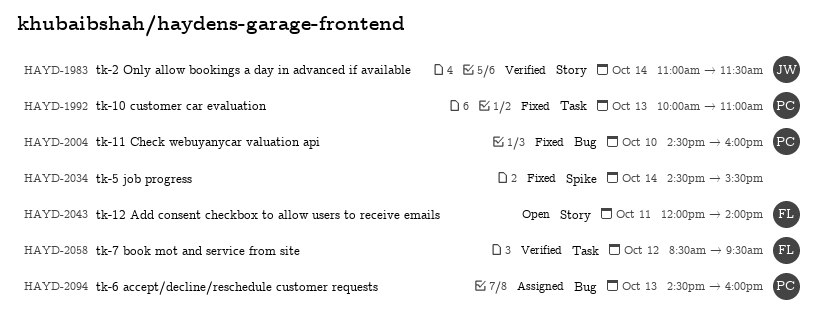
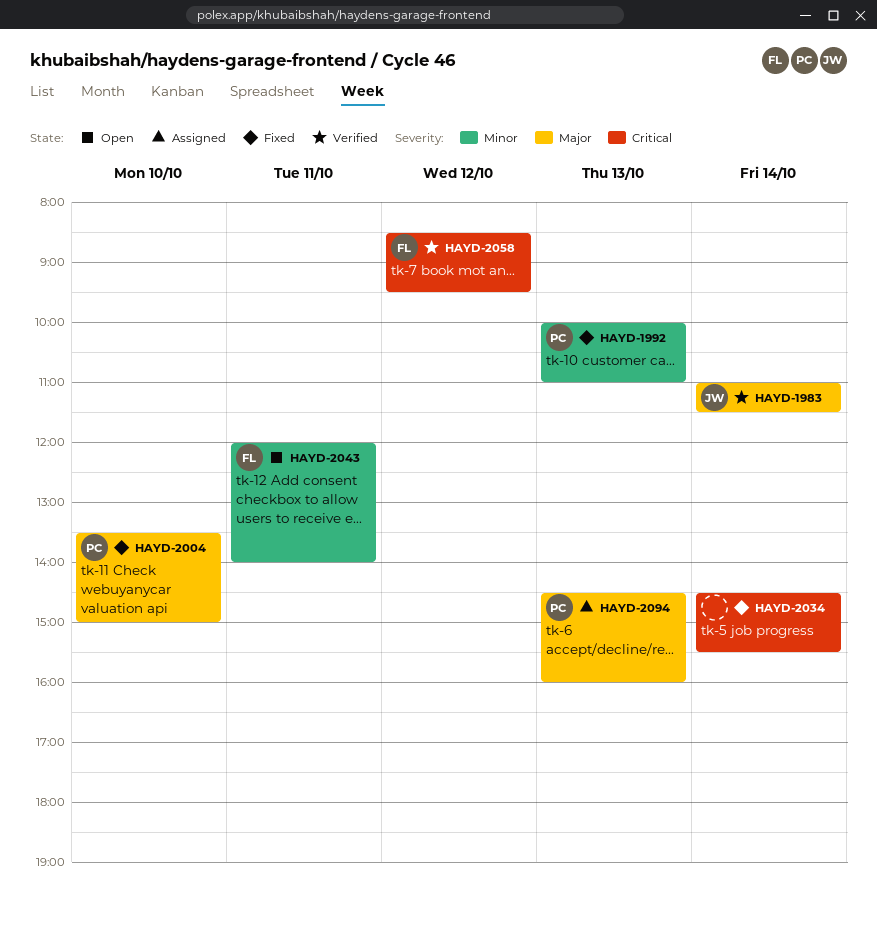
HAYD-2004, begins: 14:30 -> 13:30
HAYD-2004, ends: 16:00 -> 15:00

